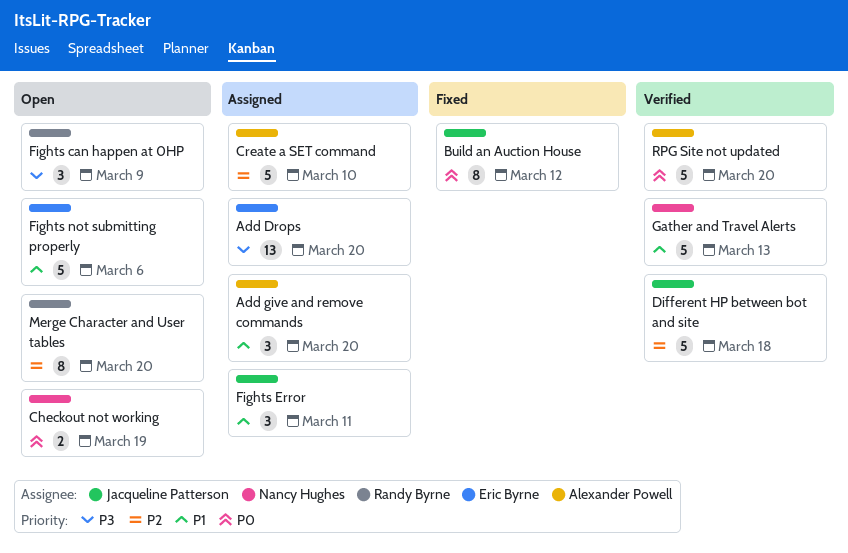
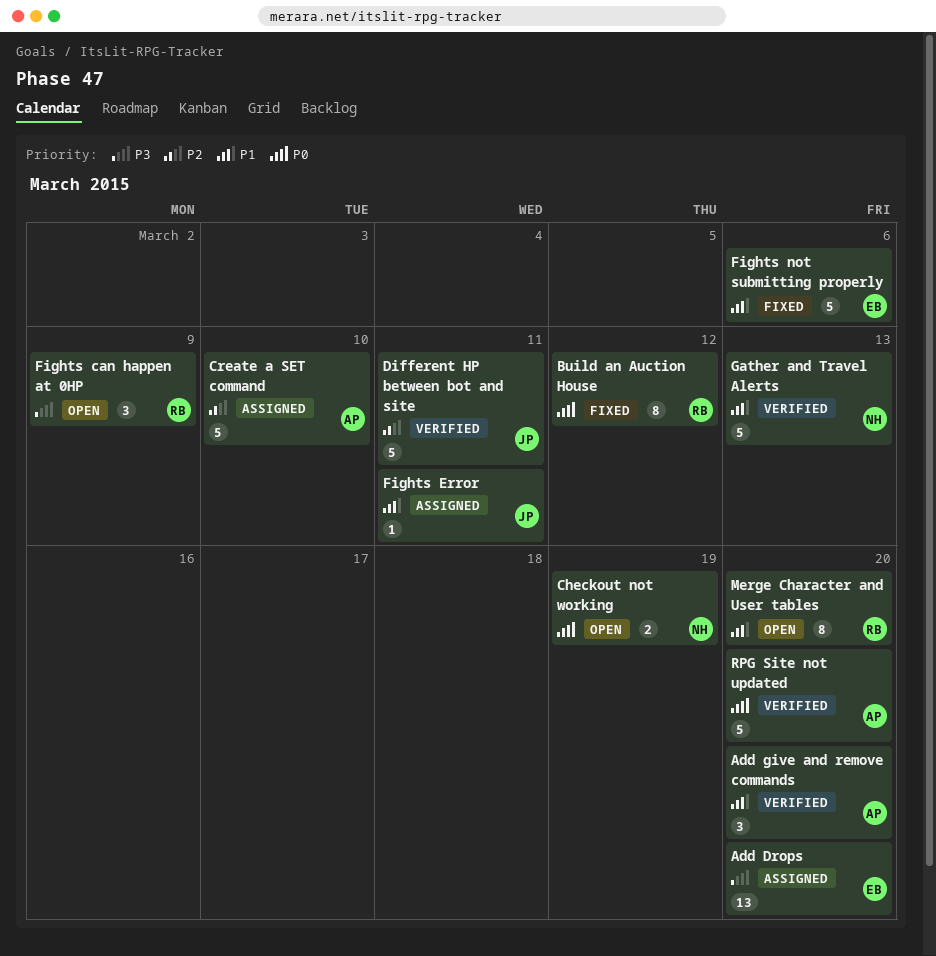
Add give and remove commands, status: Assigned -> Verified
Build an Auction House, owner: Jacqueline Patterson -> Randy Byrne
Different HP between bot and site, due: Mar 18 -> Mar 11
Fights Error, estimate: 3 -> 1
Fights not submitting properly, status: Open -> Fixed
Merge Character and User tables, priority: P2 -> P1

